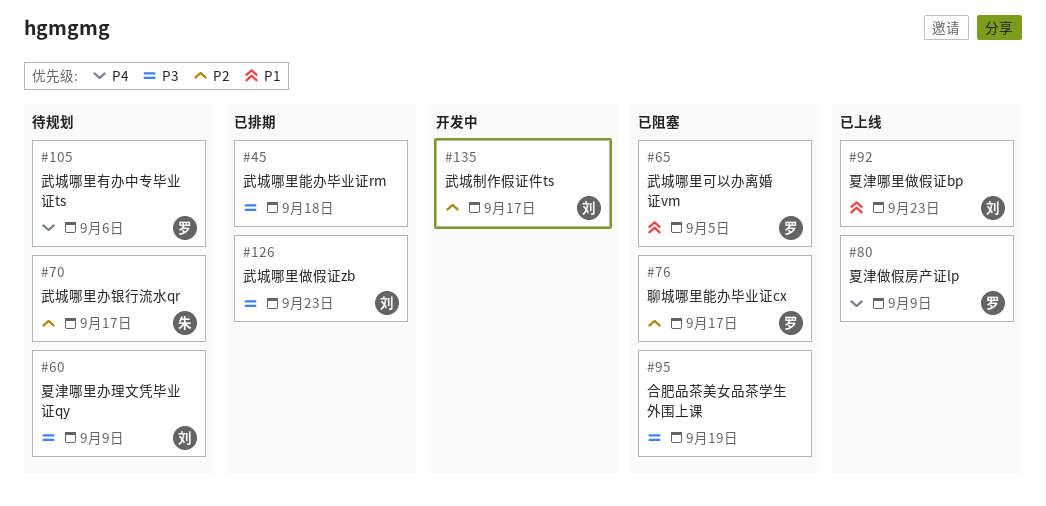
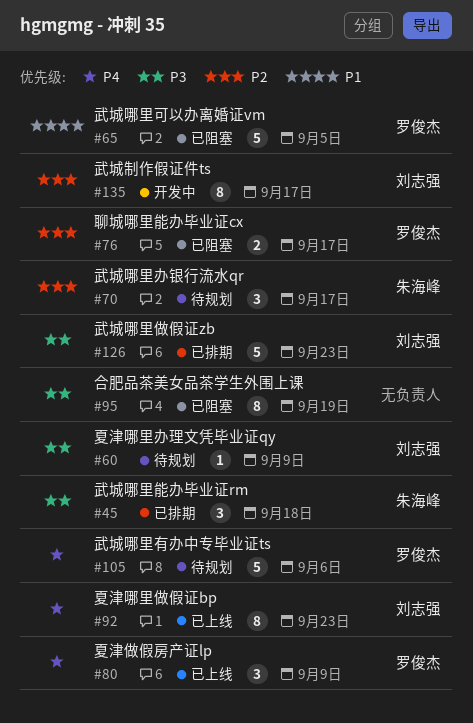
#45, owner: none -> 朱海峰
#92, priority: P1 -> P4

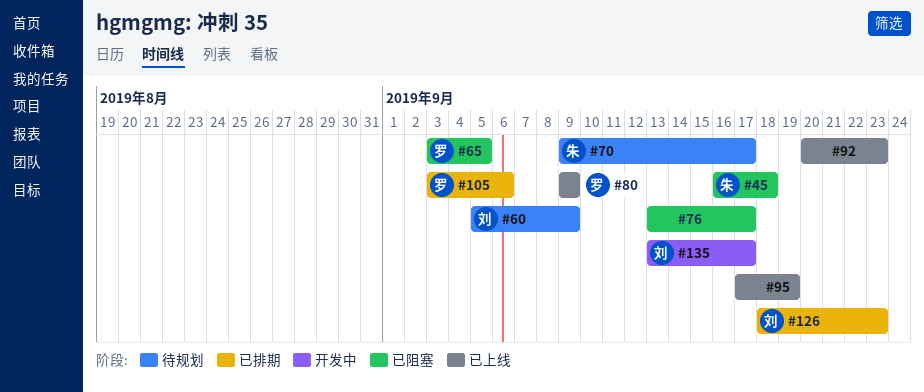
#45, status: 已排期 -> 已阻塞
#76, owner: 罗俊杰 -> none
#92, owner: 刘志强 -> none
#95, status: 已阻塞 -> 已上线
#105, status: 待规划 -> 已排期

